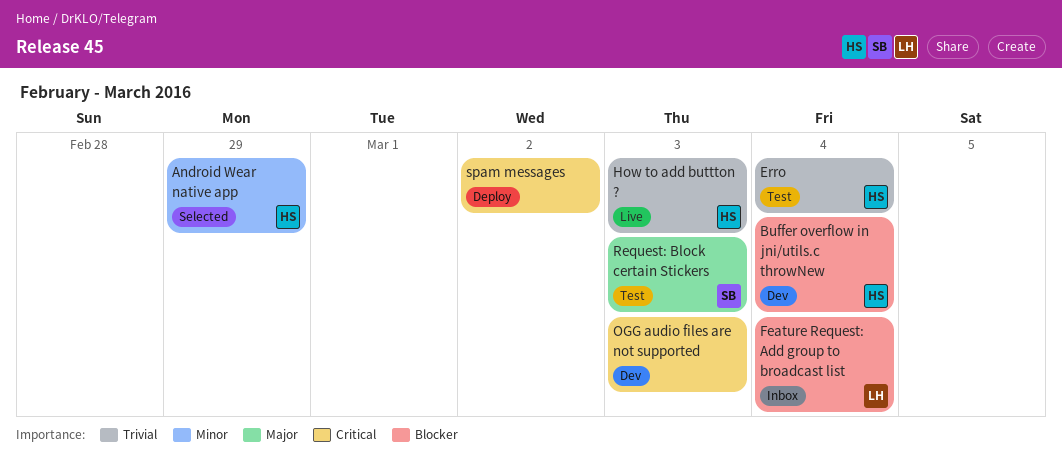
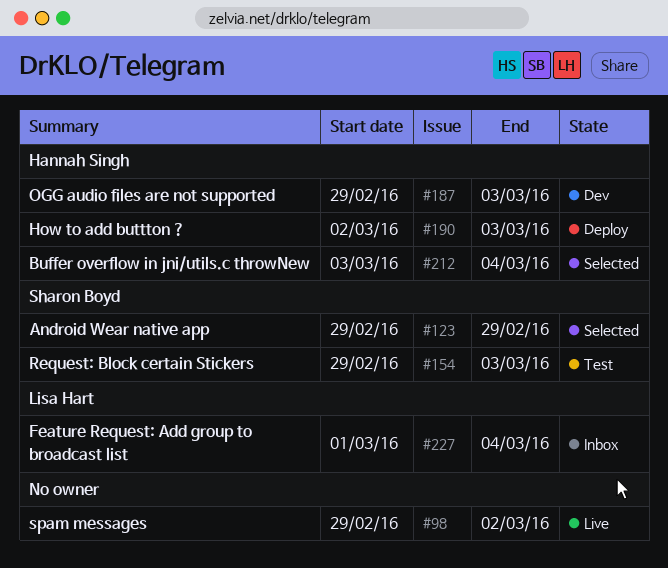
Android Wear native app, owner: Hannah Singh -> Sharon Boyd
Buffer overflow in jni/utils.c throwNew, status: Dev -> Selected
Erro: present -> none
How to add buttton ?, status: Live -> Deploy
OGG audio files are not supported, owner: none -> Hannah Singh
spam messages, status: Deploy -> Live

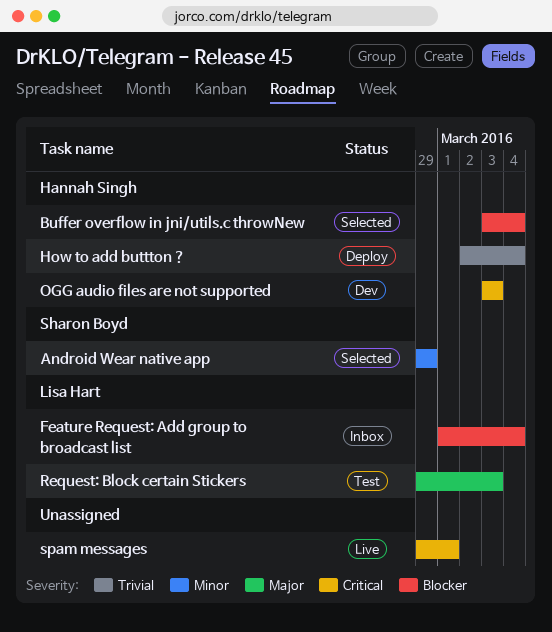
How to add buttton ?, due: Mar 3 -> Mar 4
OGG audio files are not supported, start: Feb 29 -> Mar 3
Request: Block certain Stickers, owner: Sharon Boyd -> Lisa Hart
spam messages, due: Mar 2 -> Mar 1

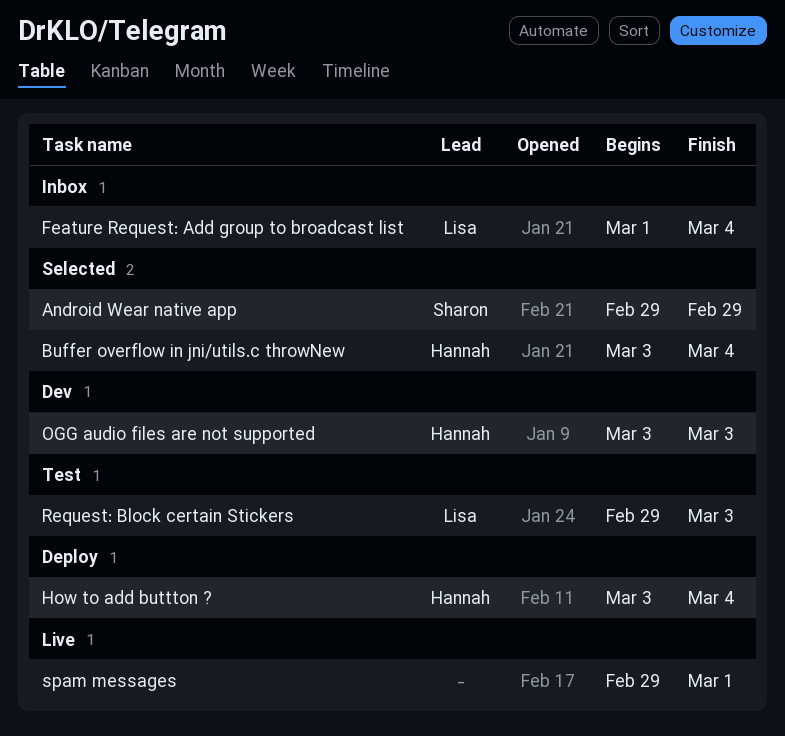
How to add buttton ?, start: Mar 2 -> Mar 3

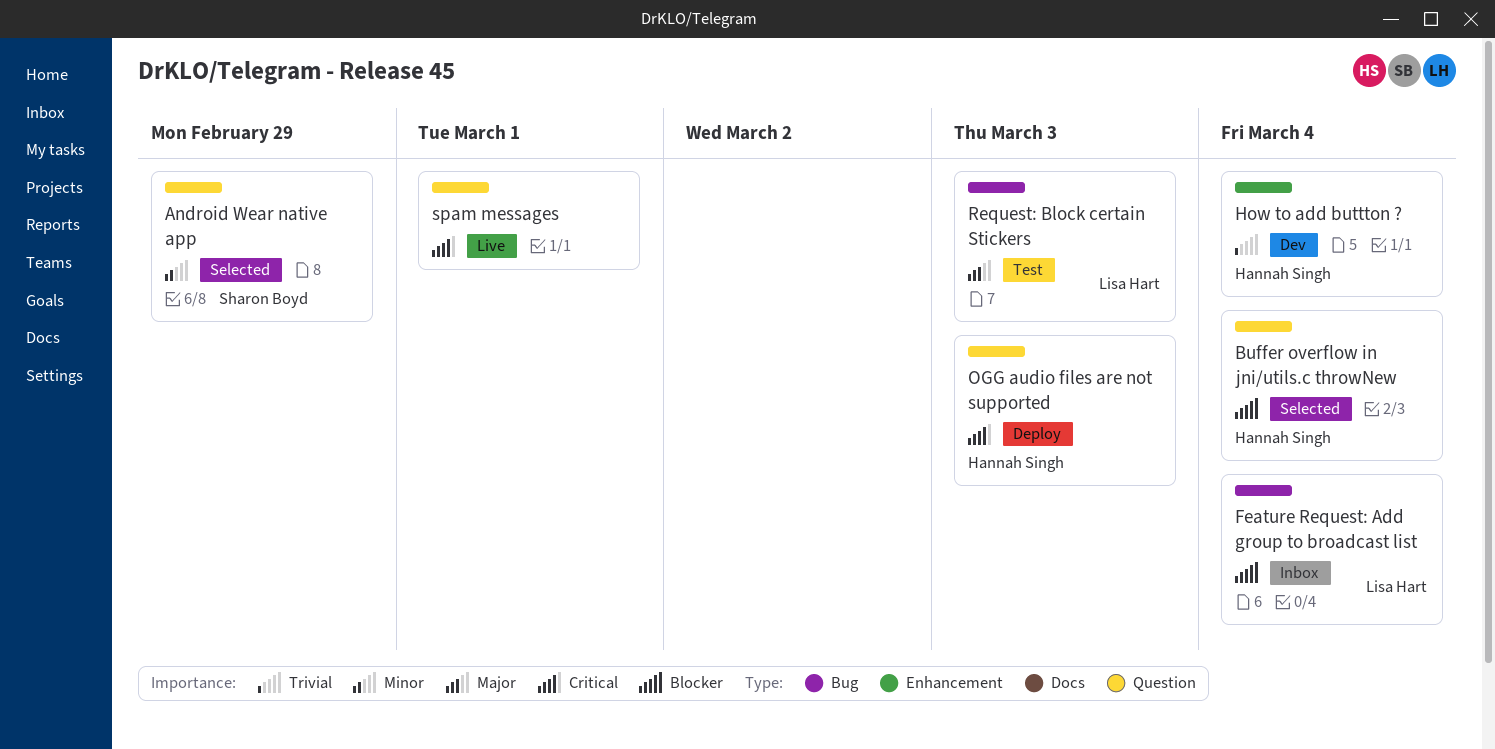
How to add buttton ?, status: Deploy -> Dev
OGG audio files are not supported, status: Dev -> Deploy

